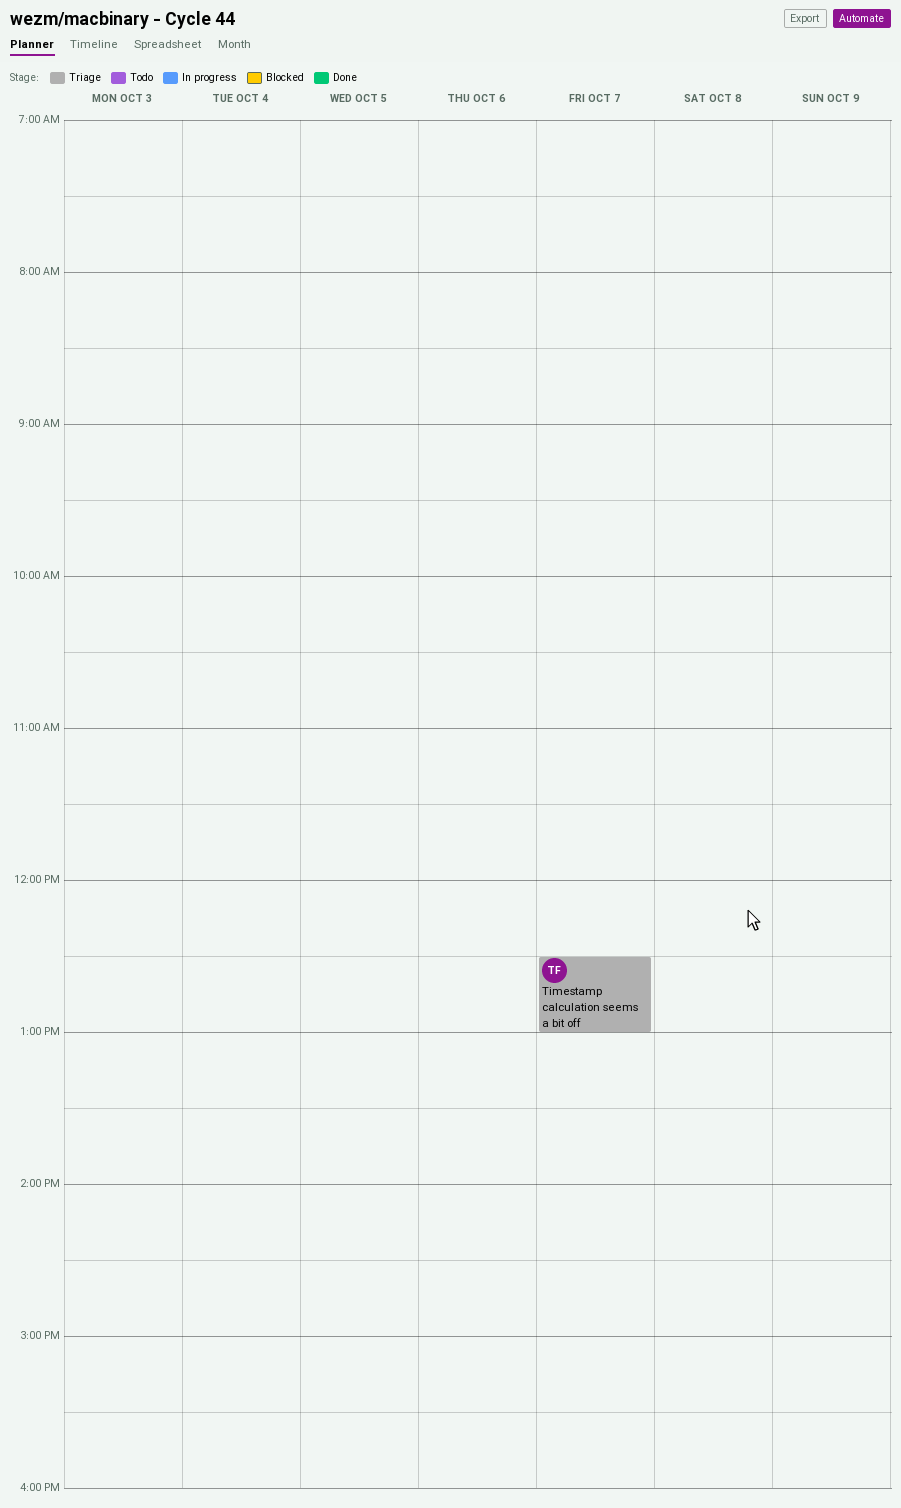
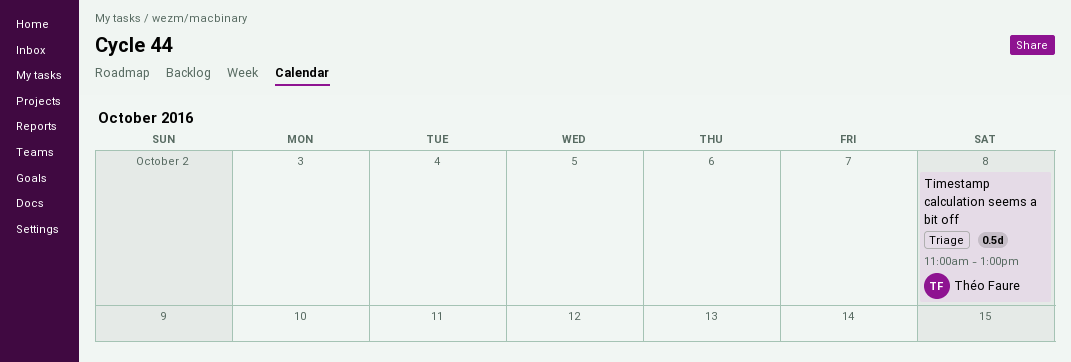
Timestamp calculation seems a bit off, day: Oct 7 -> Oct 8
Timestamp calculation seems a bit off, begins: 12:30 -> 11:00

